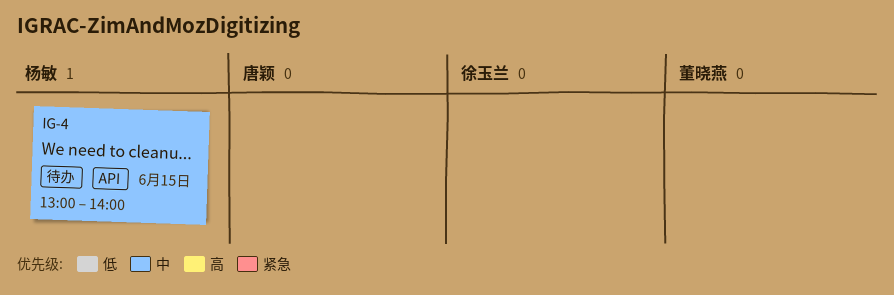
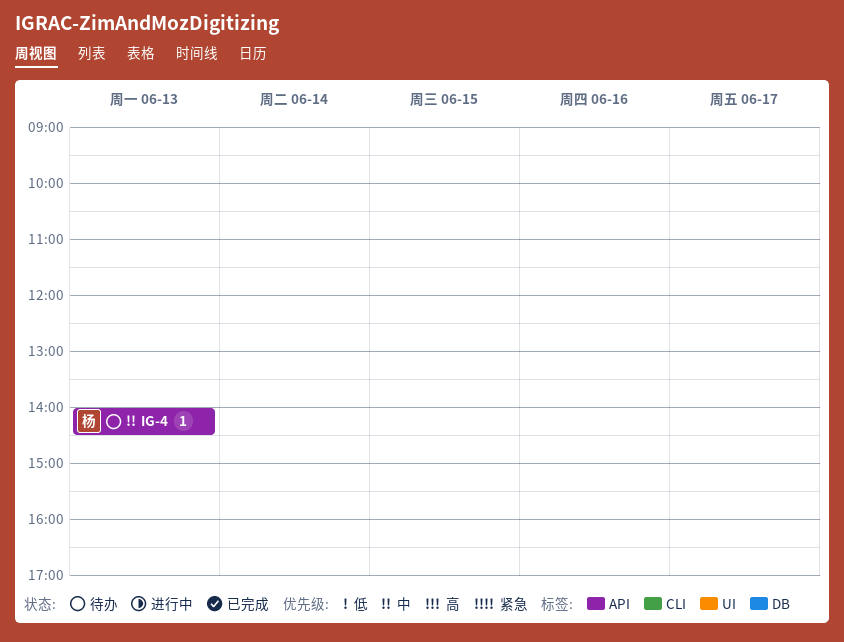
IG-4, day: Jun 15 -> Jun 13
IG-4, begins: 13:00 -> 14:00
IG-4, ends: 14:00 -> 14:30

